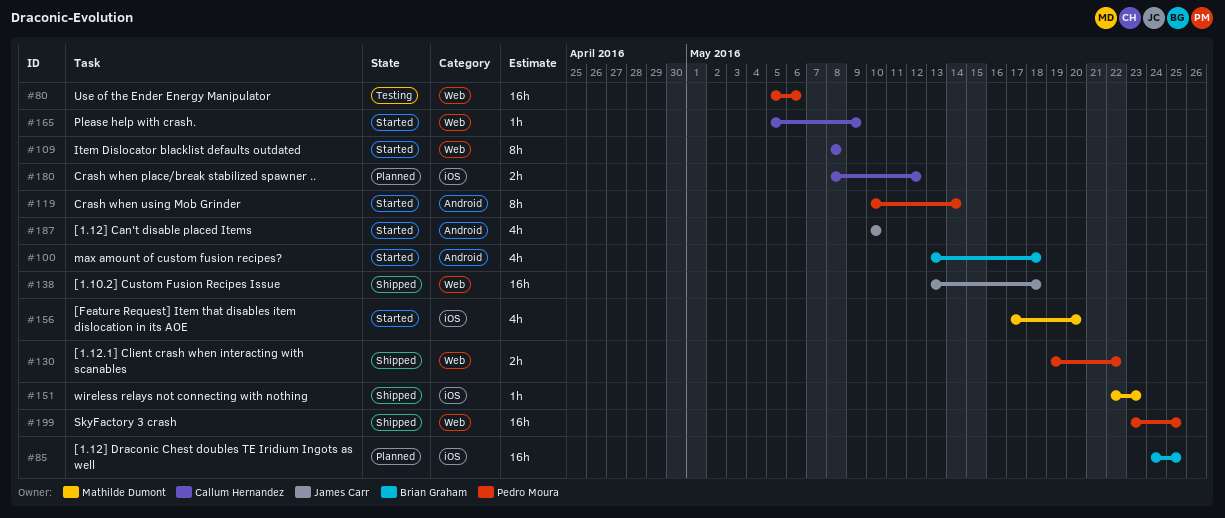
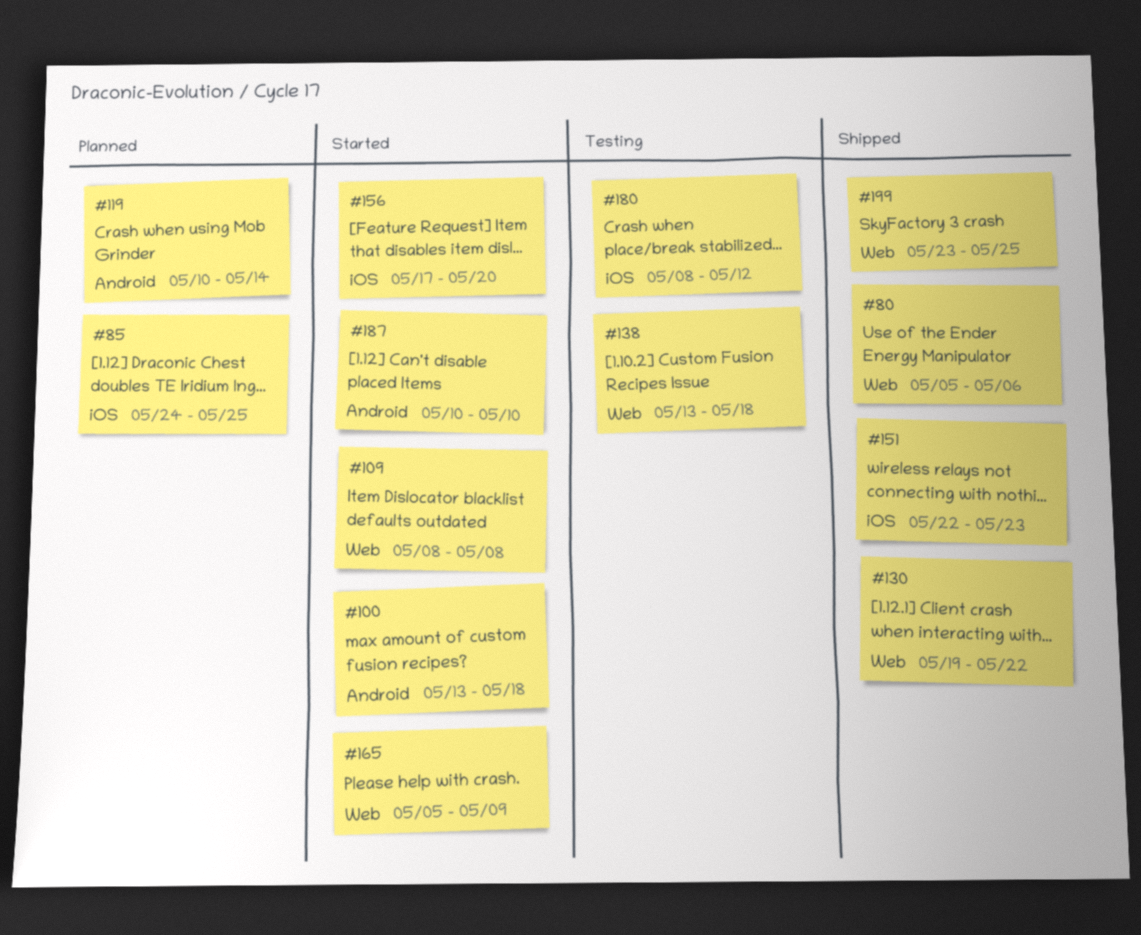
#80, status: Testing -> Shipped
#119, status: Started -> Planned
#138, status: Shipped -> Testing
#180, status: Planned -> Testing

